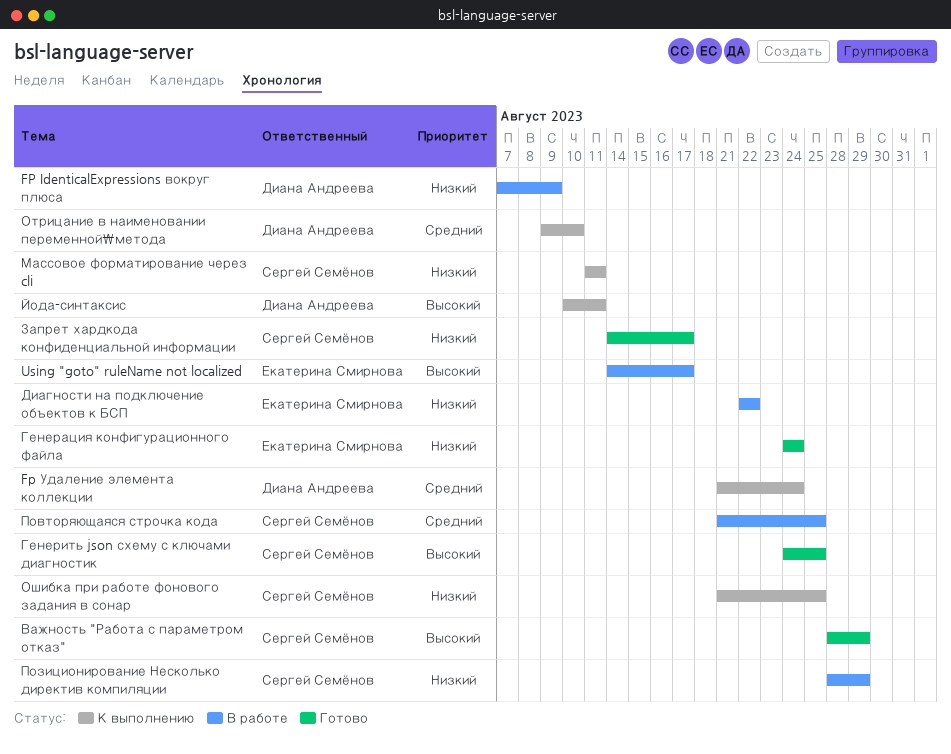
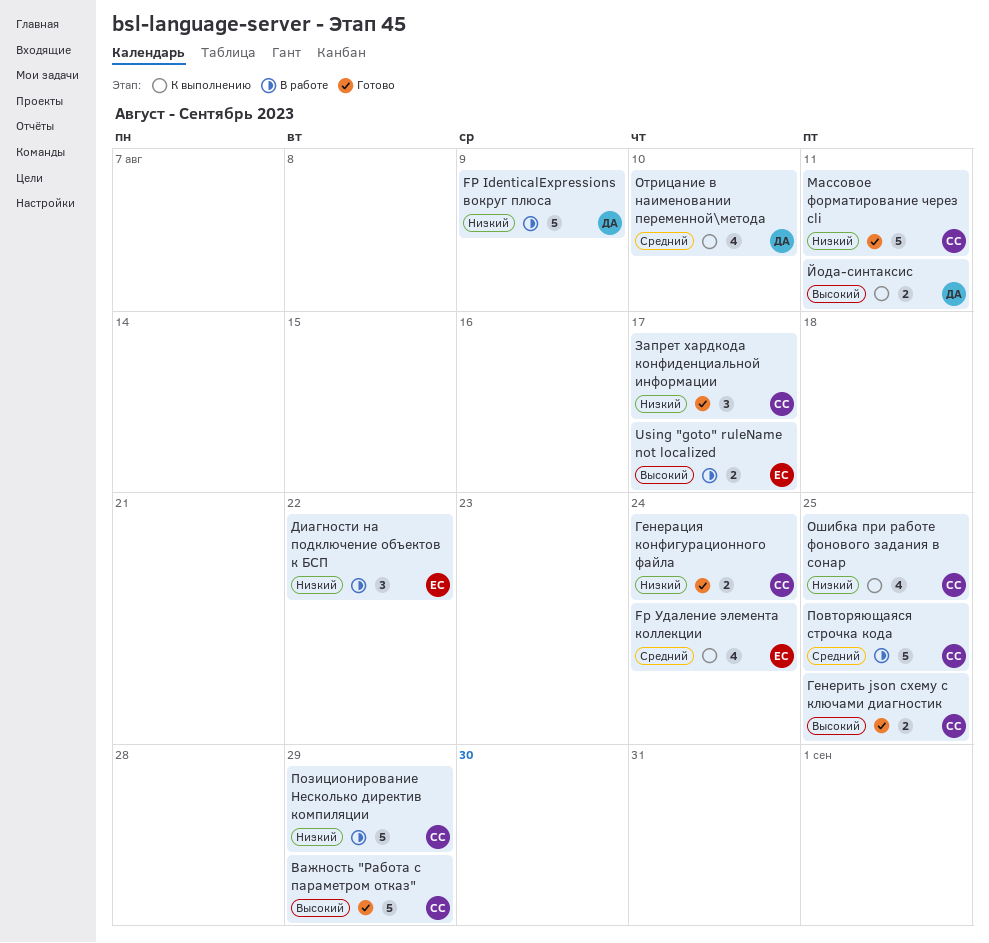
Fp Удаление элемента коллекции, owner: Диана Андреева -> Екатерина Смирнова
Генерация конфигурационного файла, owner: Екатерина Смирнова -> Сергей Семёнов
Массовое форматирование через cli, status: К выполнению -> Готово

